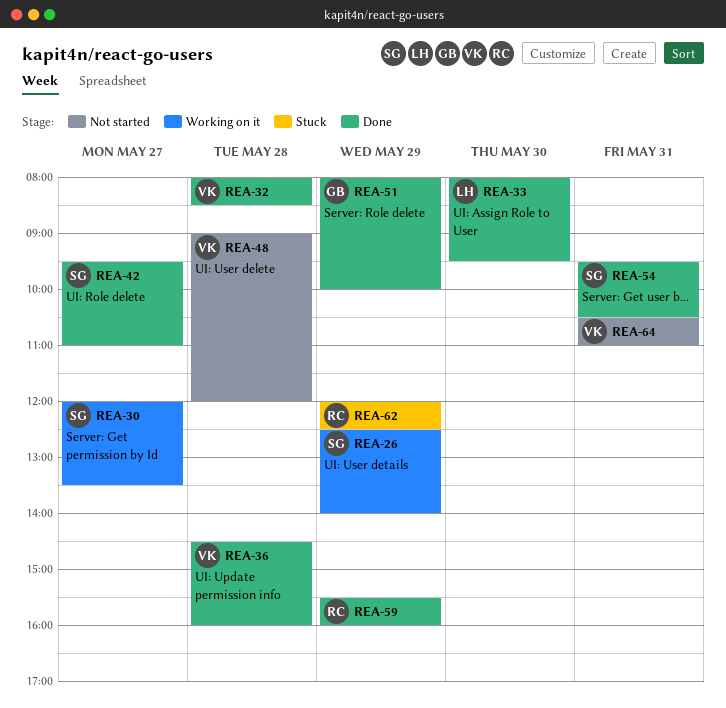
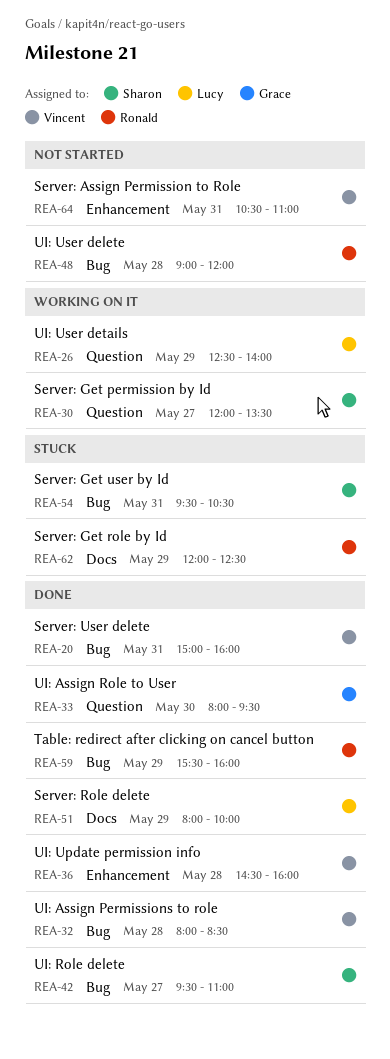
REA-20: none -> present
REA-26, owner: Sharon -> Lucy
REA-33, owner: Lucy -> Grace
REA-48, owner: Vincent -> Ronald
REA-51, owner: Grace -> Lucy
REA-54, status: Done -> Stuck

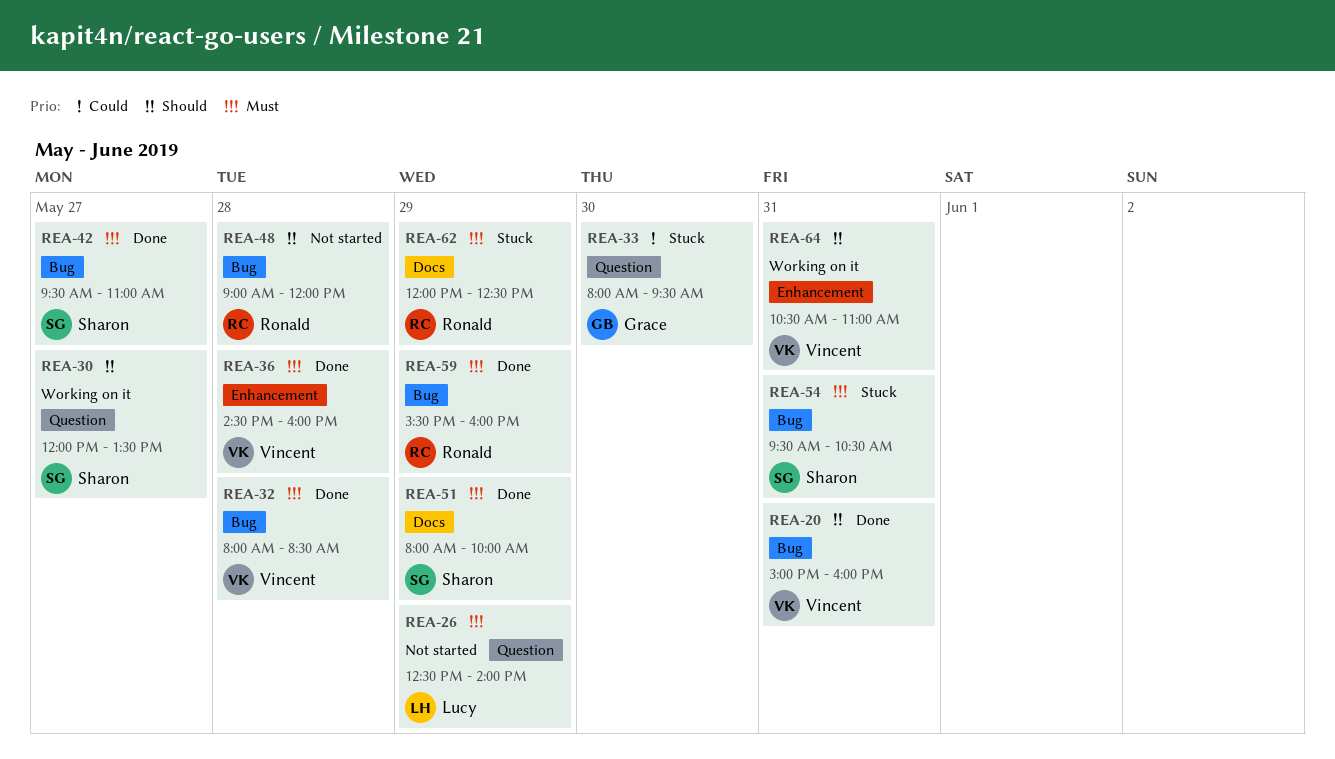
REA-26, status: Working on it -> Not started
REA-33, status: Done -> Stuck
REA-51, owner: Lucy -> Sharon
REA-64, status: Not started -> Working on it

